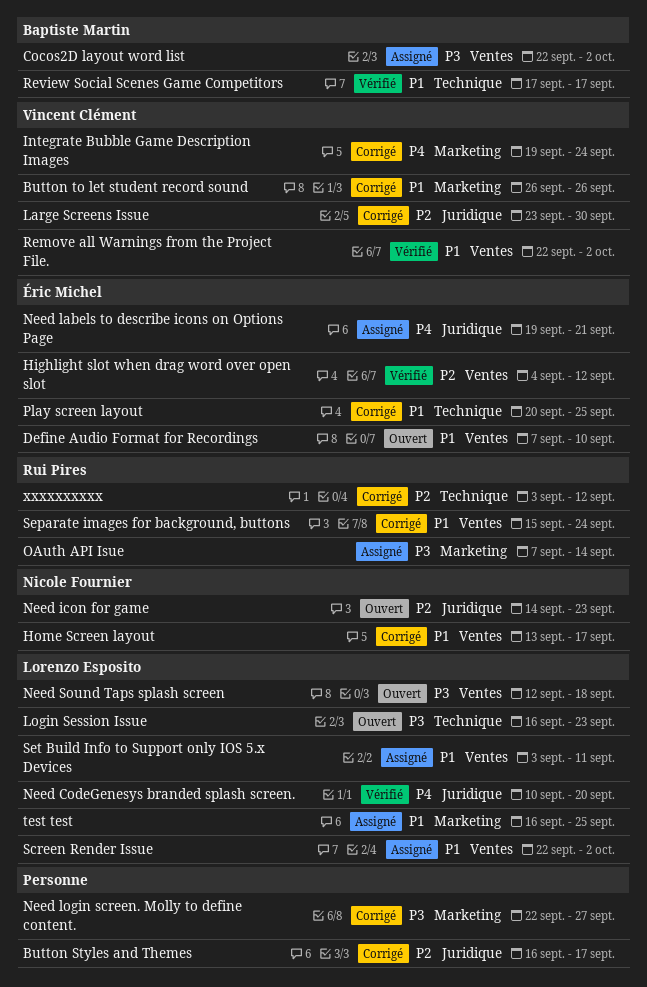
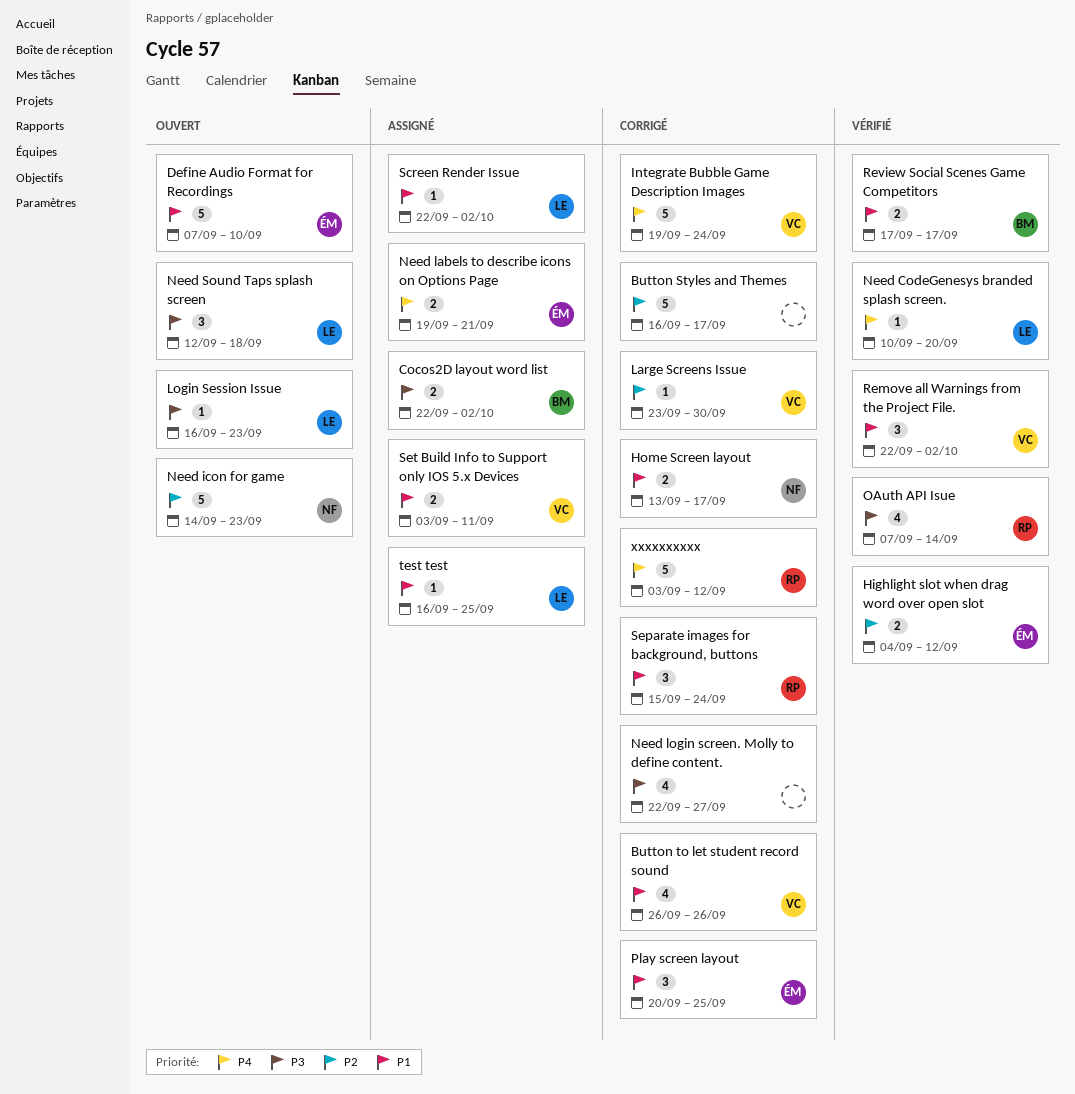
OAuth API Isue, status: Assigné -> Vérifié
Set Build Info to Support only IOS 5.x Devices, owner: Lorenzo Esposito -> Vincent Clément
xxxxxxxxxx, priority: P2 -> P4

